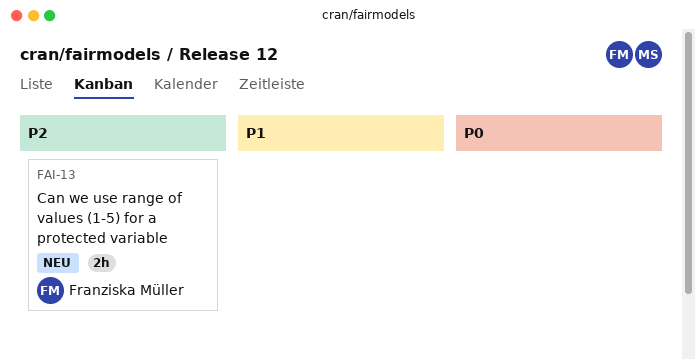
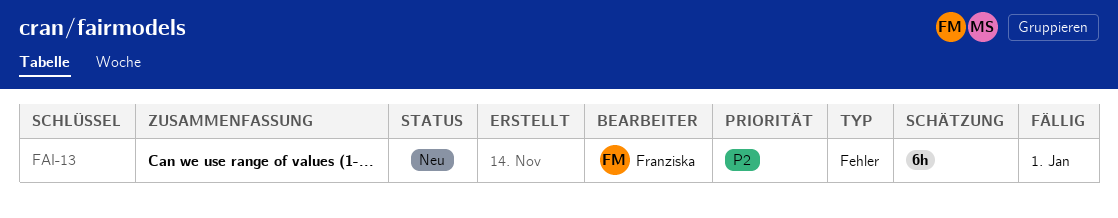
FAI-13, estimate: 2h -> 6h

